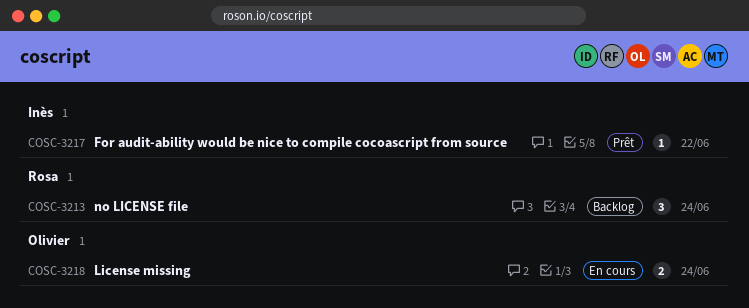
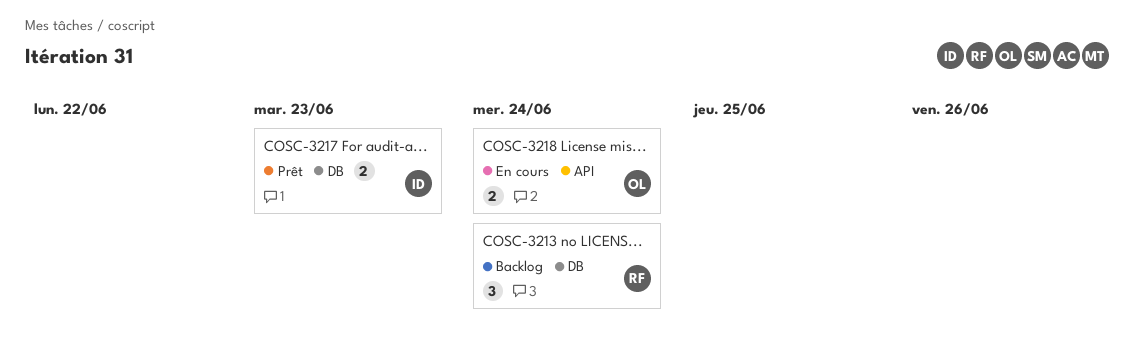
COSC-3217, estimate: 1 -> 2
COSC-3217, due: Jun 22 -> Jun 23

